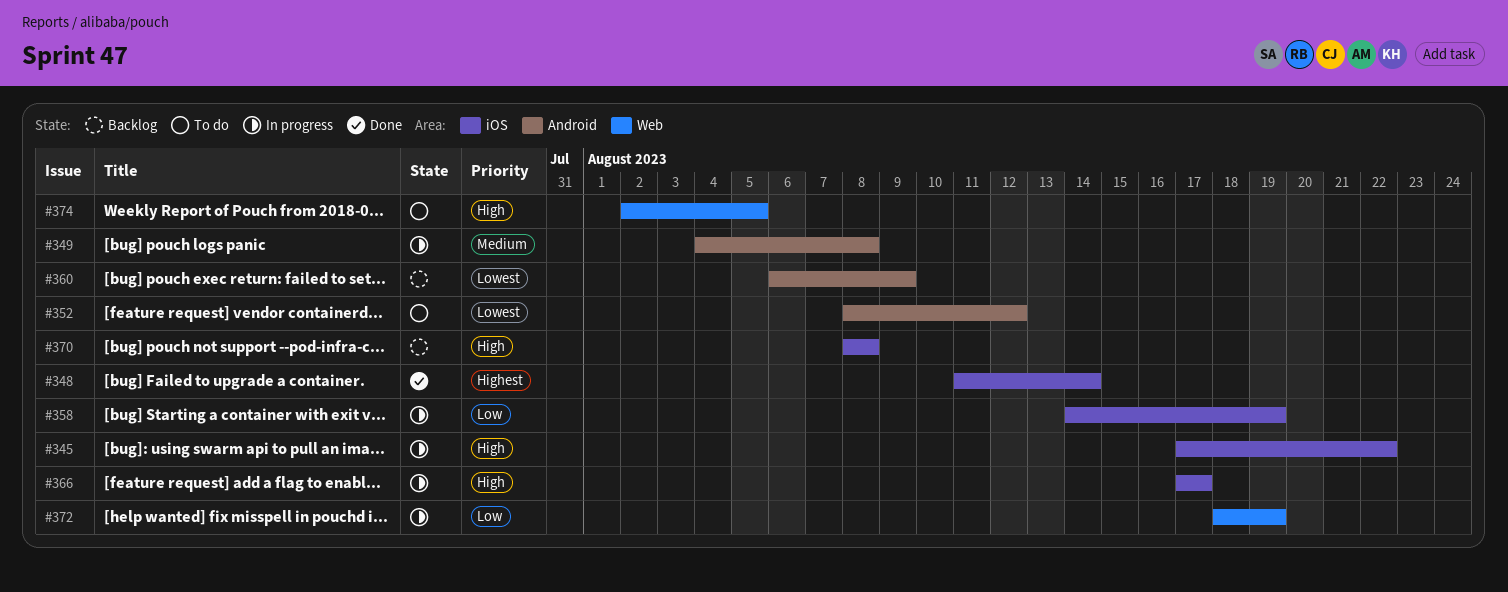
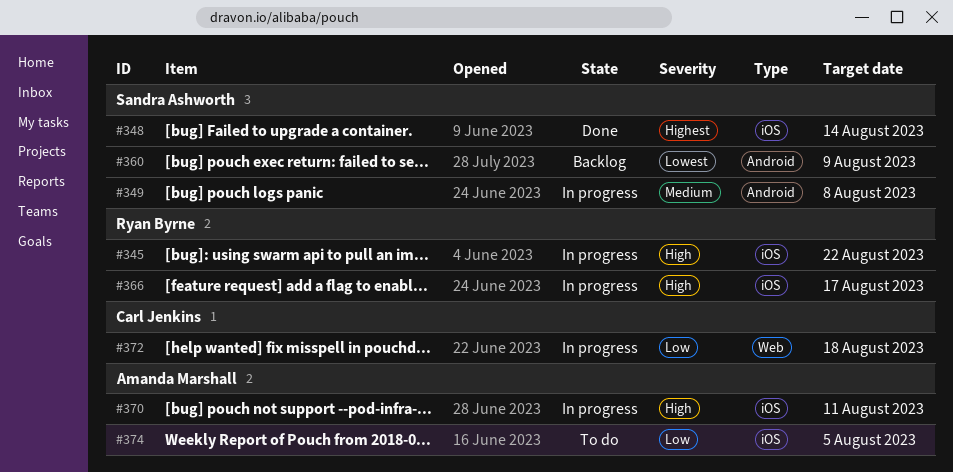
#352: present -> none
#358: present -> none
#370, status: Backlog -> In progress
#370, due: Aug 8 -> Aug 11
#372, due: Aug 19 -> Aug 18
#374, priority: High -> Low
#374, label: Web -> iOS

